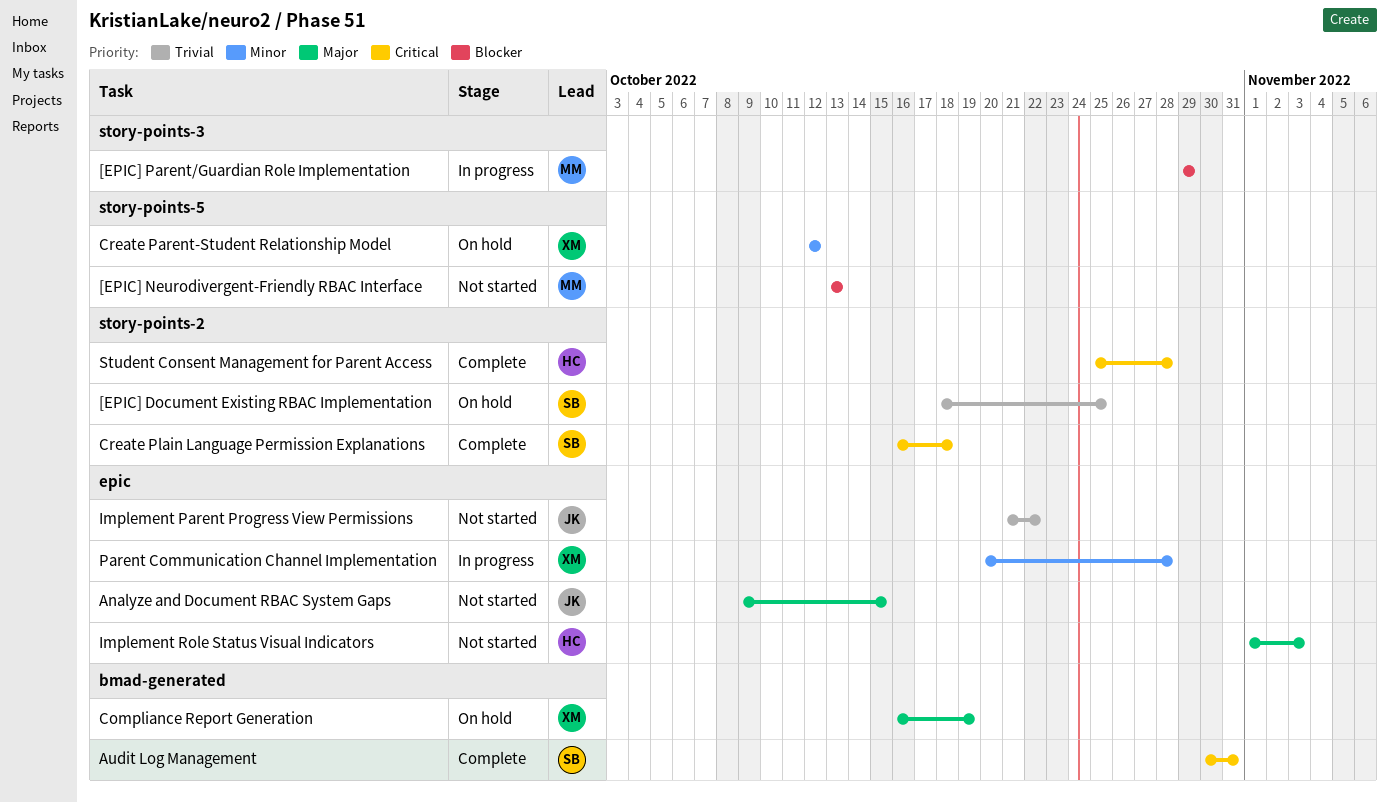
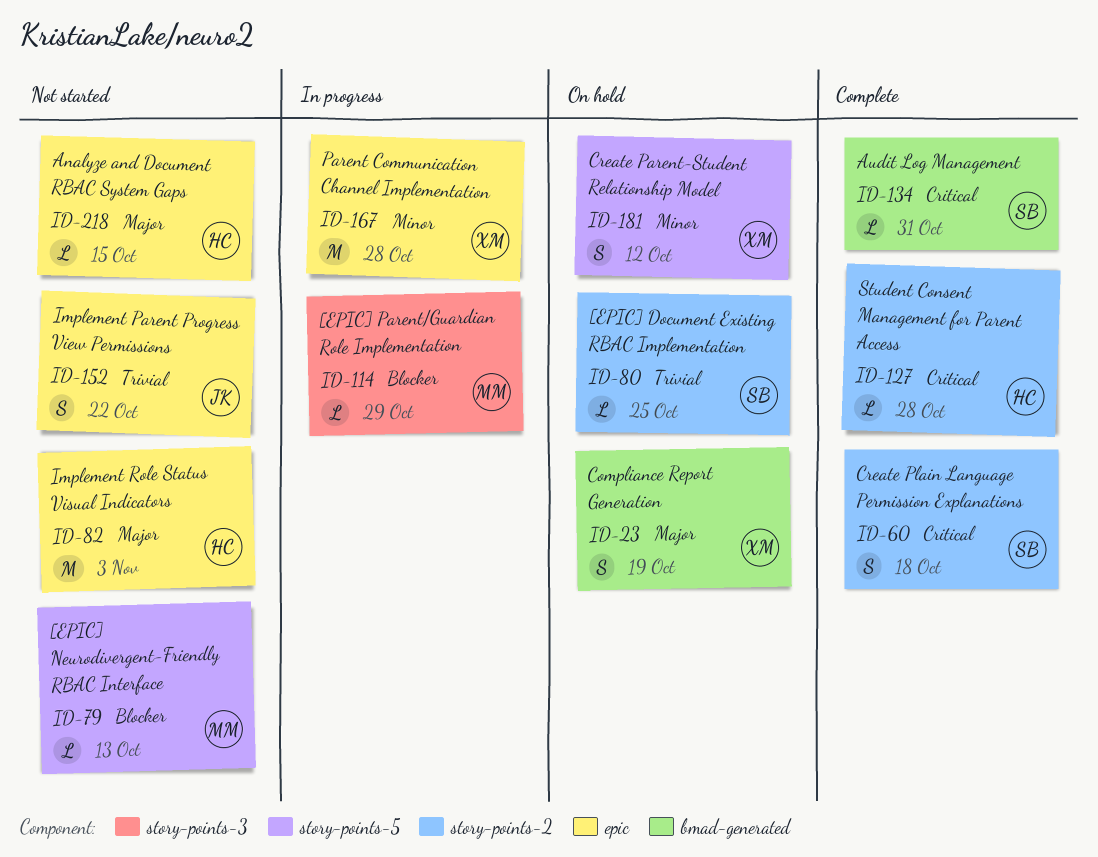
Analyze and Document RBAC System Gaps, owner: JK -> HC

